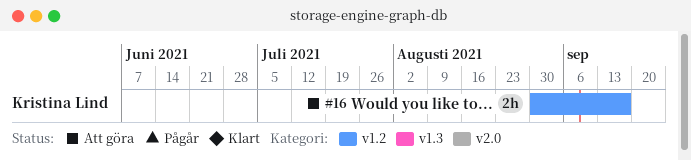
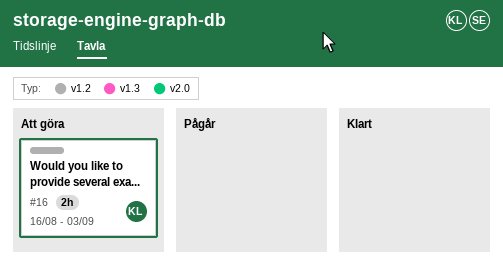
#16, start: Aug 30 -> Aug 16
#16, due: Sep 17 -> Sep 3

